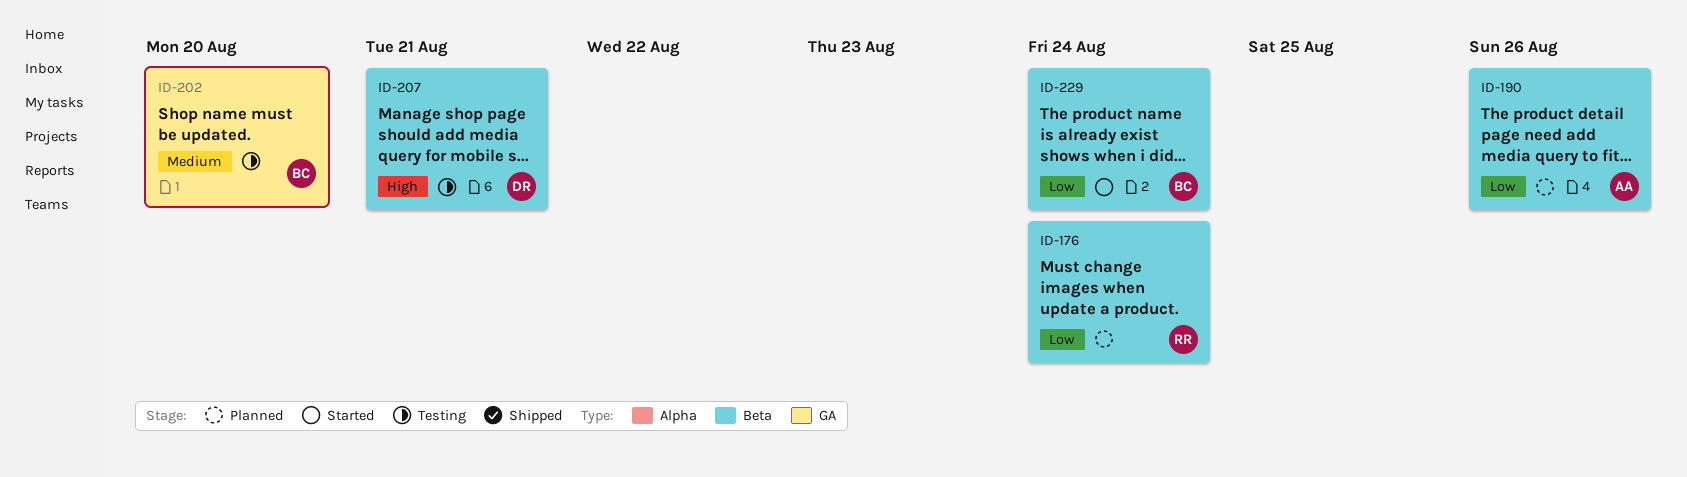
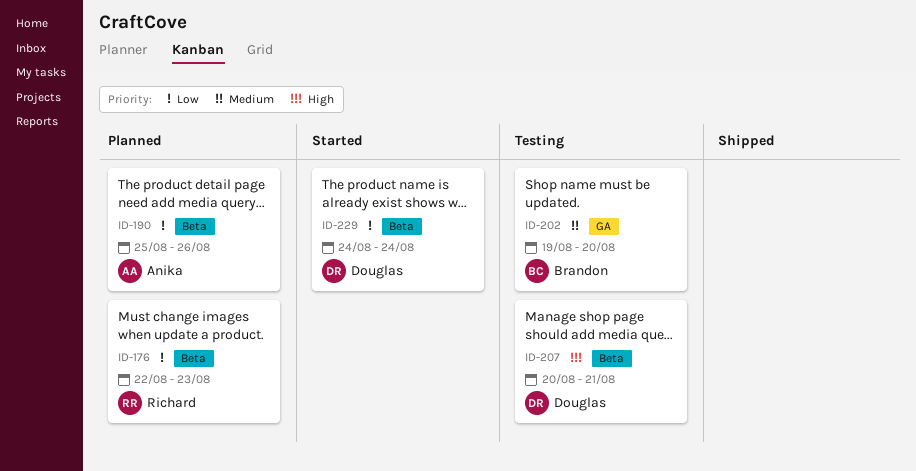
ID-176, due: Aug 24 -> Aug 23
ID-229, owner: Brandon -> Douglas

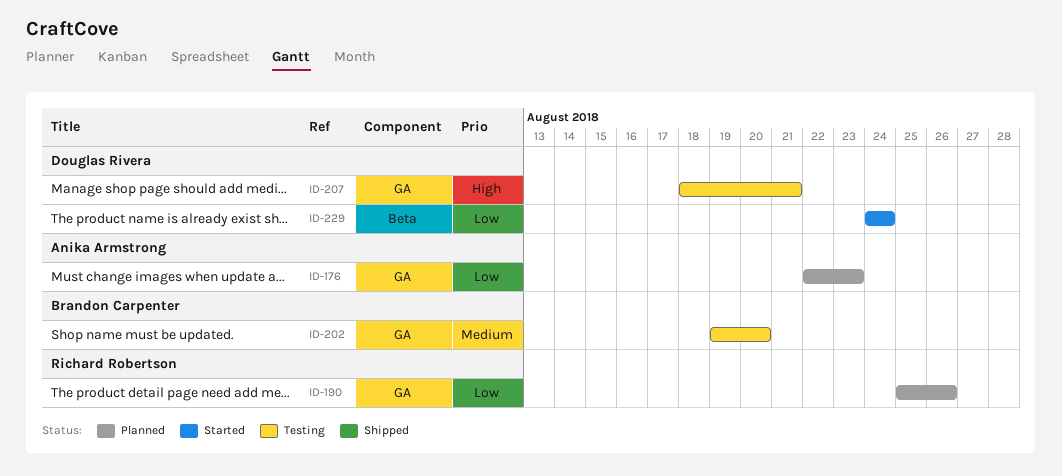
ID-176, owner: Richard Robertson -> Anika Armstrong
ID-176, label: Beta -> GA
ID-190, owner: Anika Armstrong -> Richard Robertson
ID-190, label: Beta -> GA
ID-207, label: Beta -> GA
ID-207, start: Aug 20 -> Aug 18

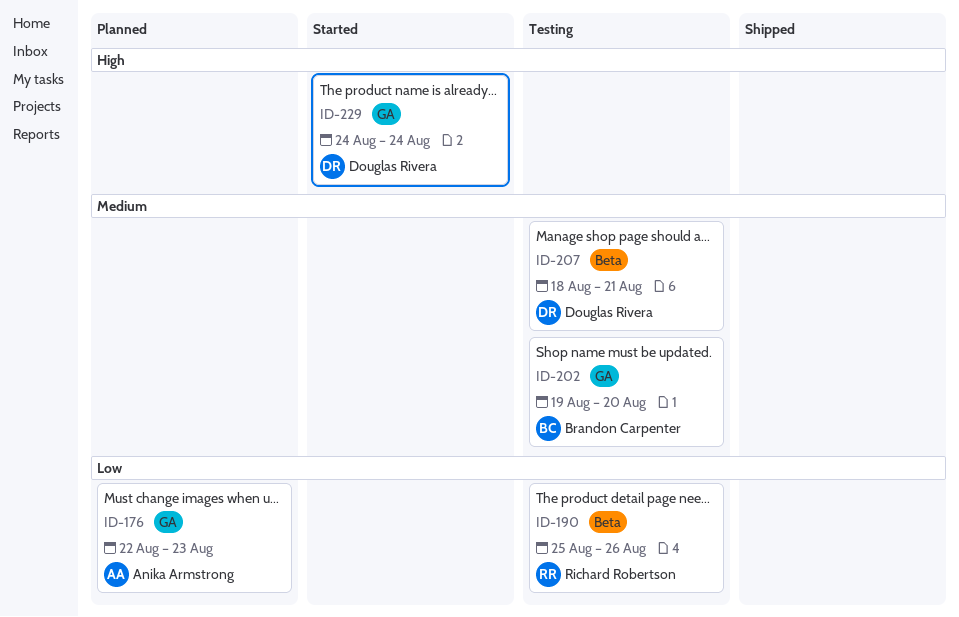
ID-190, status: Planned -> Testing
ID-190, label: GA -> Beta
ID-207, priority: High -> Medium
ID-207, label: GA -> Beta
ID-229, priority: Low -> High
ID-229, label: Beta -> GA

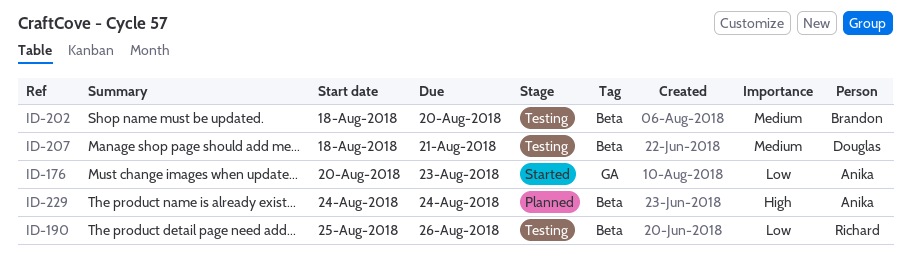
ID-176, status: Planned -> Started
ID-176, start: Aug 22 -> Aug 20
ID-202, label: GA -> Beta
ID-202, start: Aug 19 -> Aug 18
ID-229, status: Started -> Planned
ID-229, owner: Douglas Rivera -> Anika Armstrong
ID-229, label: GA -> Beta

